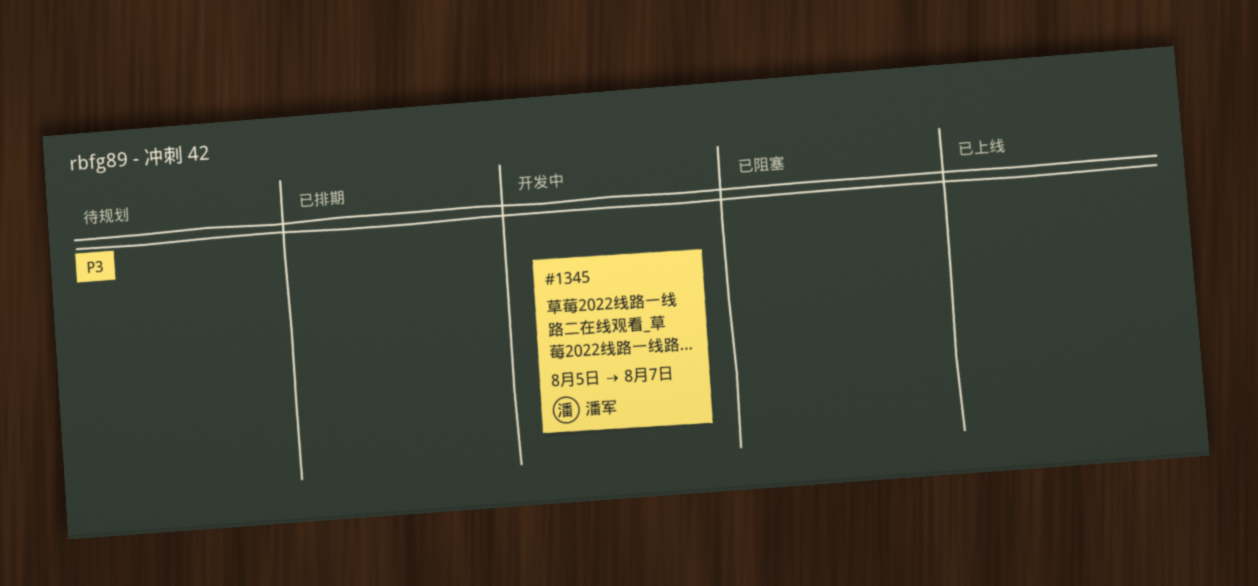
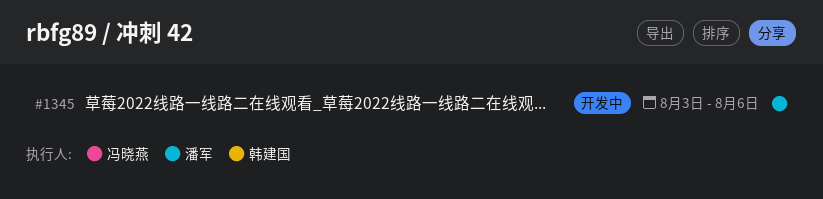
#1345, start: Aug 5 -> Aug 3
#1345, due: Aug 7 -> Aug 6

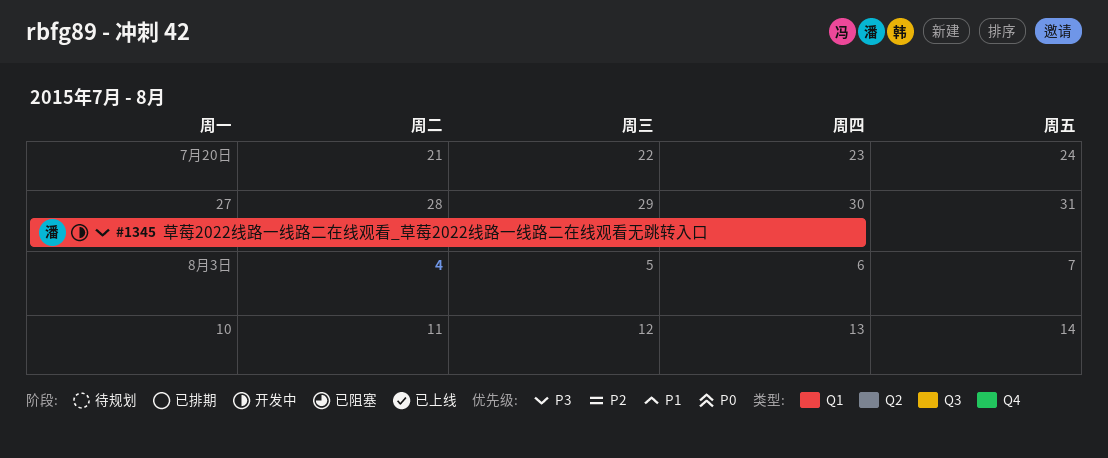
#1345, start: Aug 3 -> Jul 27
#1345, due: Aug 6 -> Jul 30

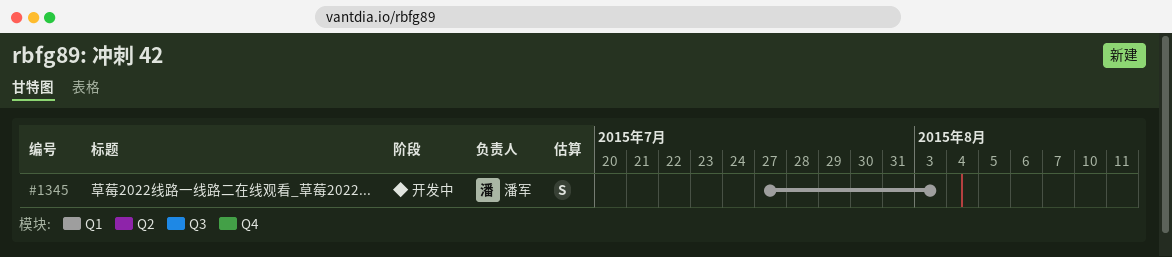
#1345, due: Jul 30 -> Aug 3

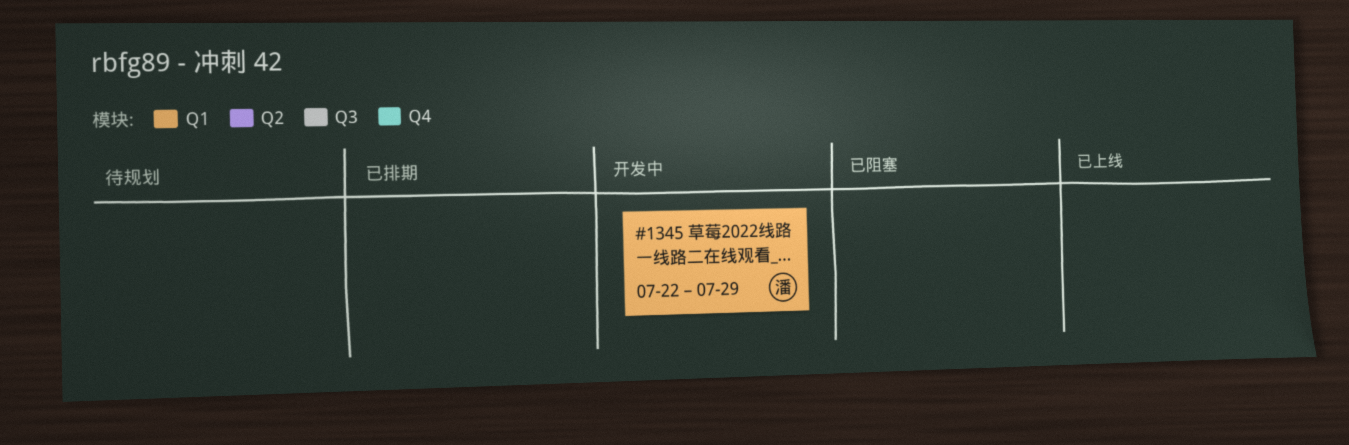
#1345, start: Jul 27 -> Jul 22
#1345, due: Aug 3 -> Jul 29

